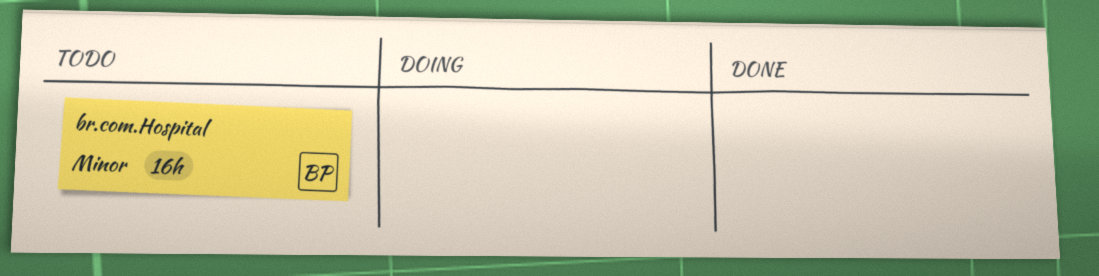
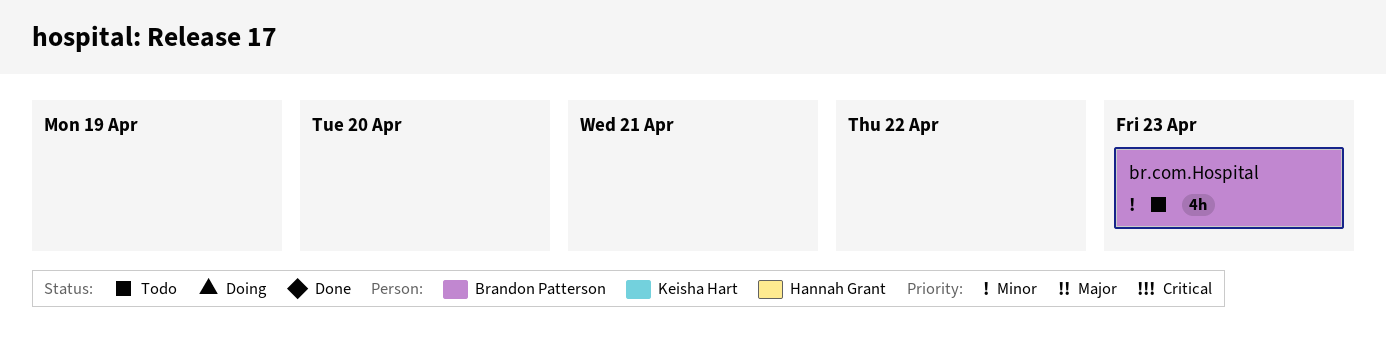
br.com.Hospital, estimate: 16h -> 4h

